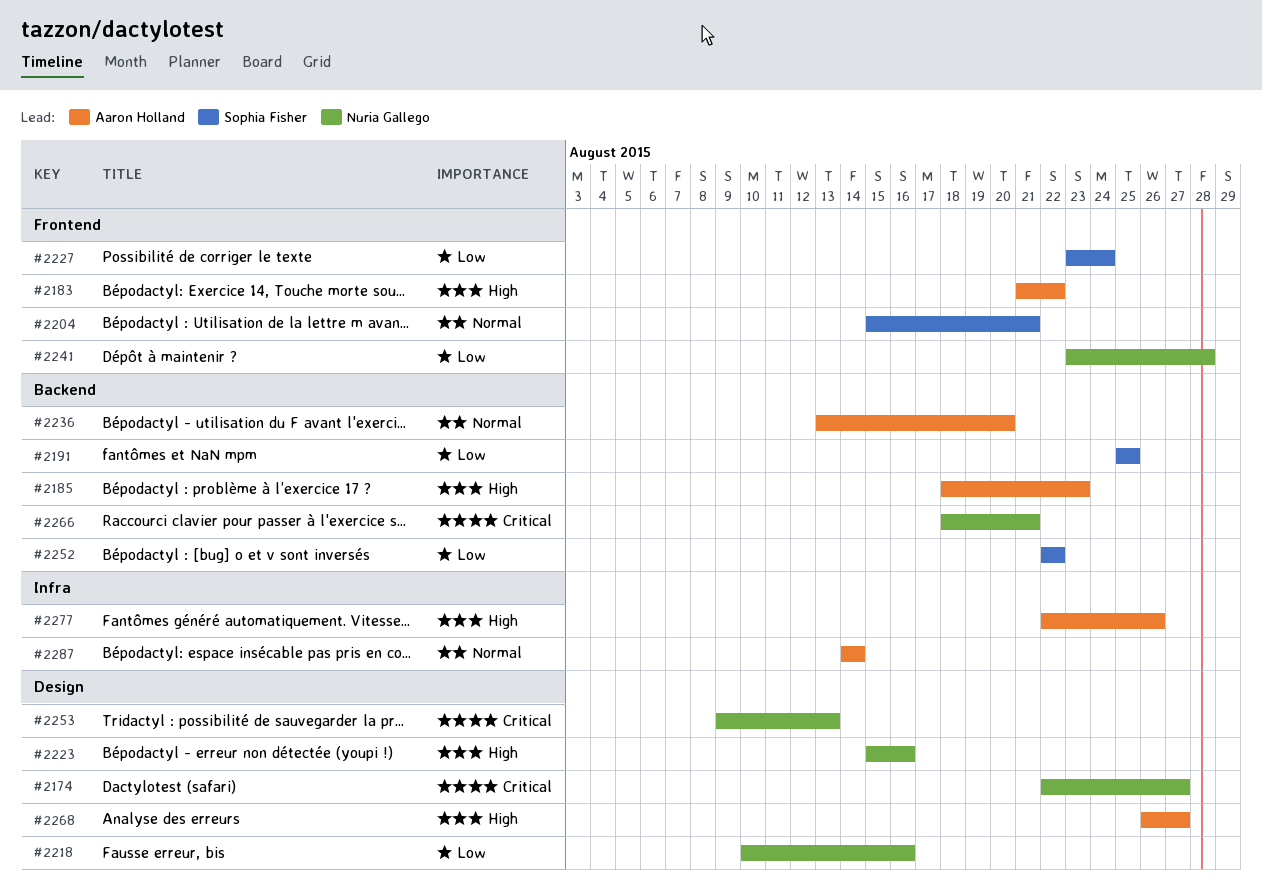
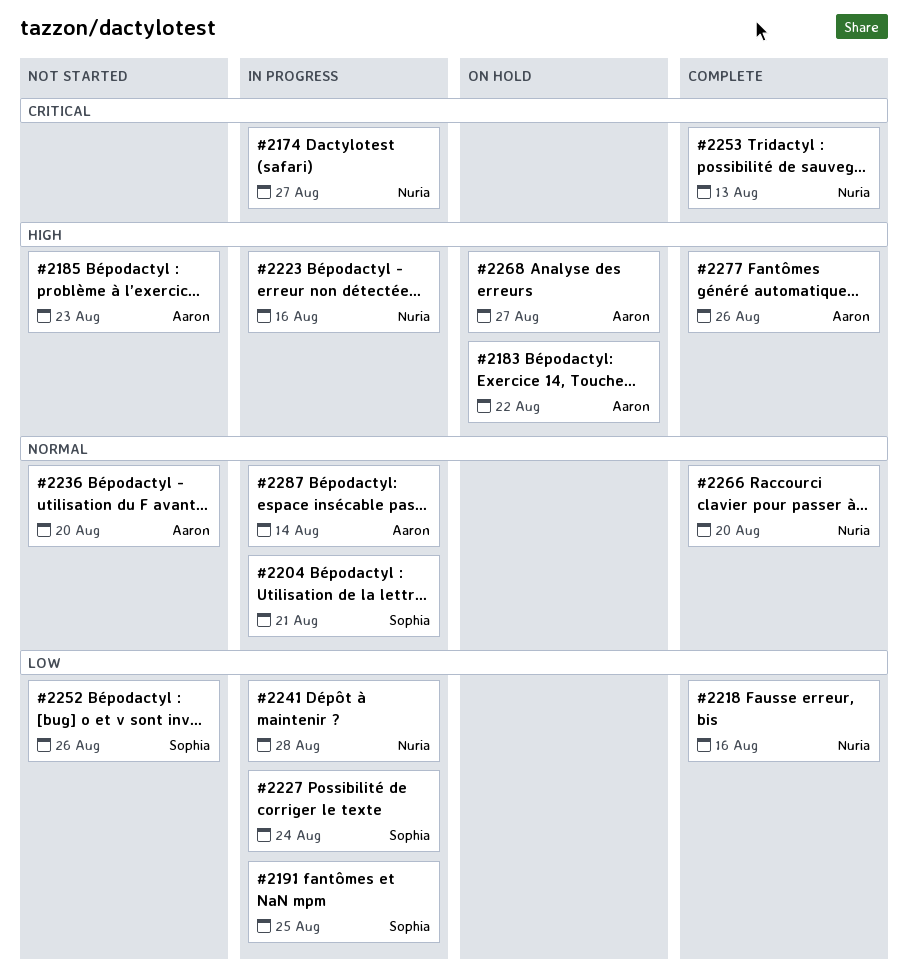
#2252, due: Aug 22 -> Aug 26
#2266, priority: Critical -> Normal
#2266, due: Aug 21 -> Aug 20

